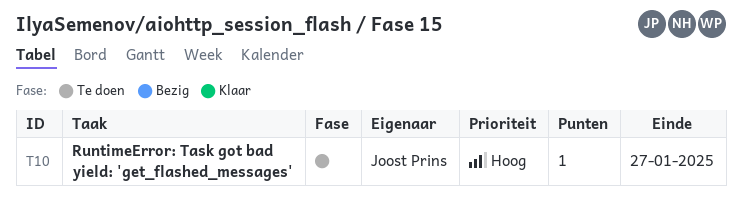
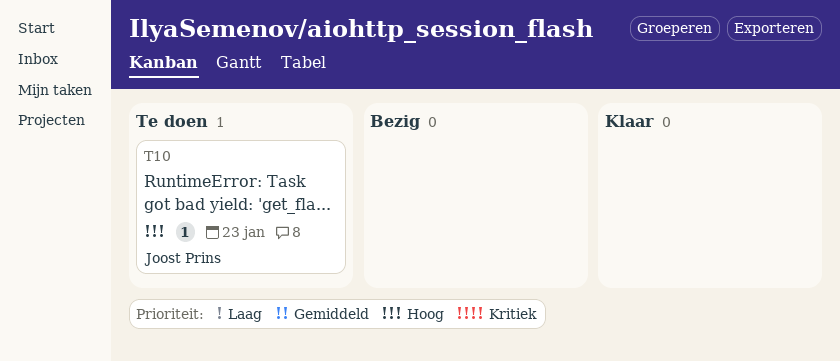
T10, due: Jan 27 -> Jan 23

